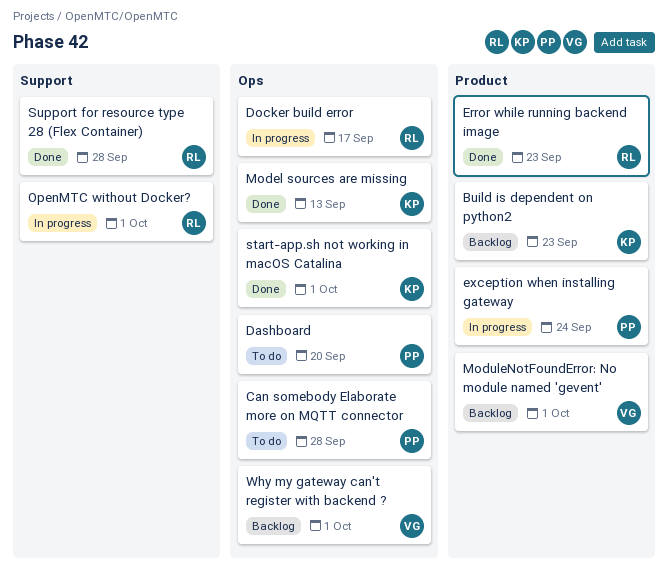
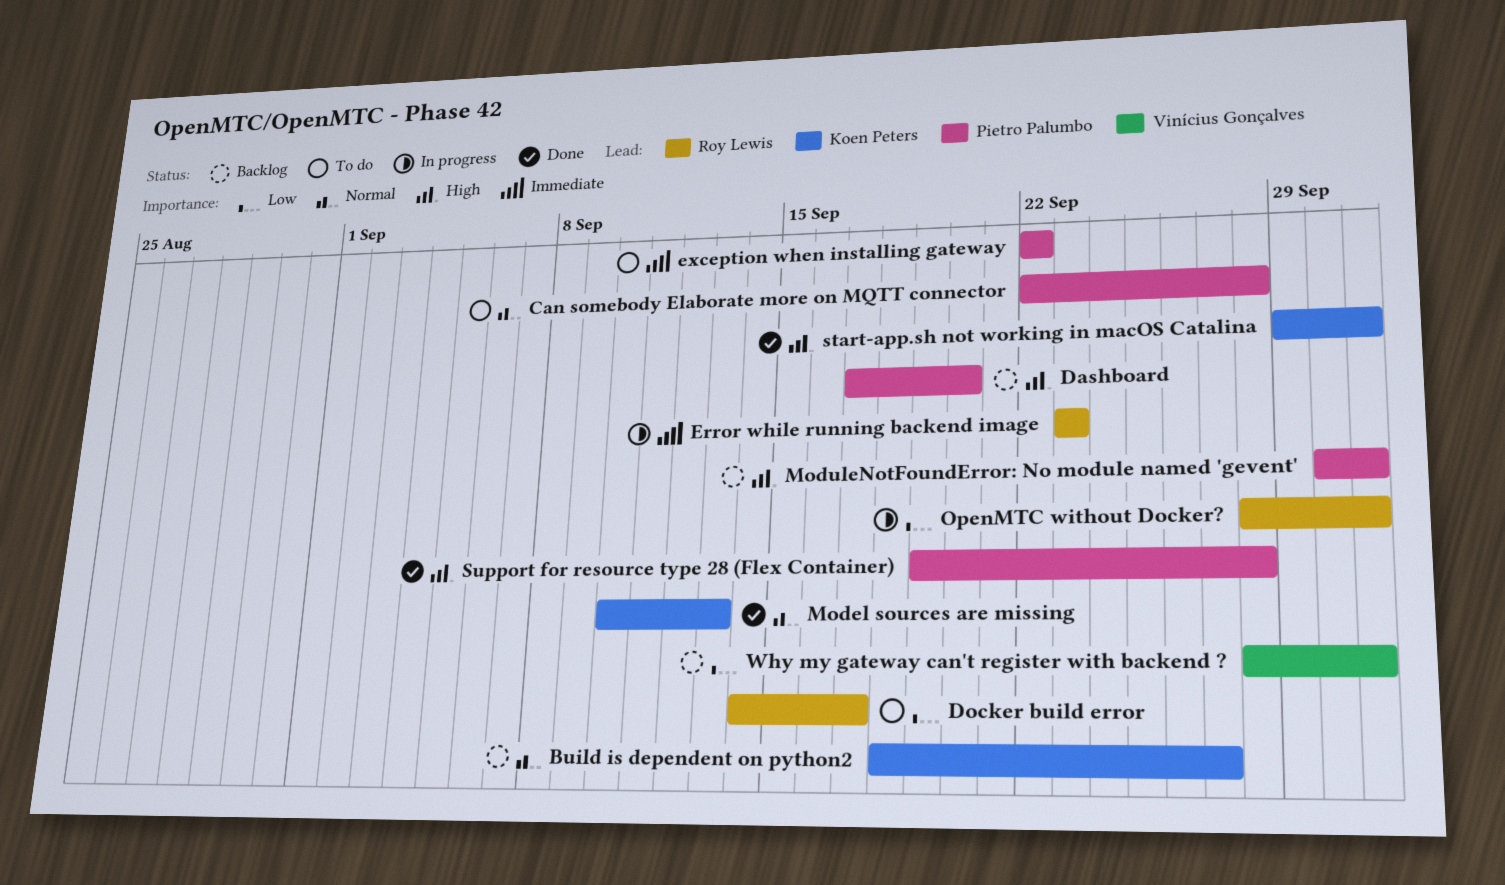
Build is dependent on python2, due: Sep 23 -> Sep 27
Dashboard, status: To do -> Backlog
Docker build error, status: In progress -> To do
Error while running backend image, status: Done -> In progress
exception when installing gateway, status: In progress -> To do
exception when installing gateway, due: Sep 24 -> Sep 22
ModuleNotFoundError: No module named 'gevent', owner: Vinícius Gonçalves -> Pietro Palumbo
Support for resource type 28 (Flex Container), owner: Roy Lewis -> Pietro Palumbo

